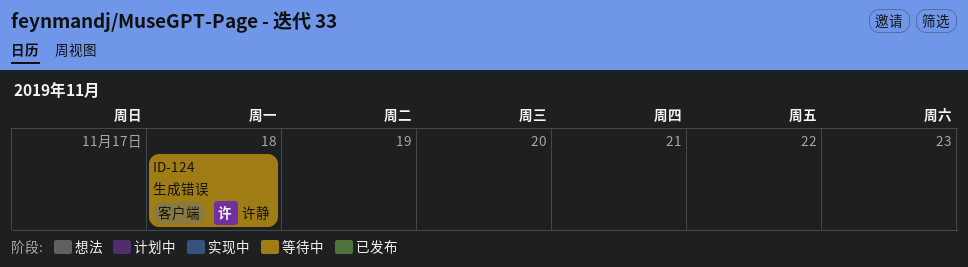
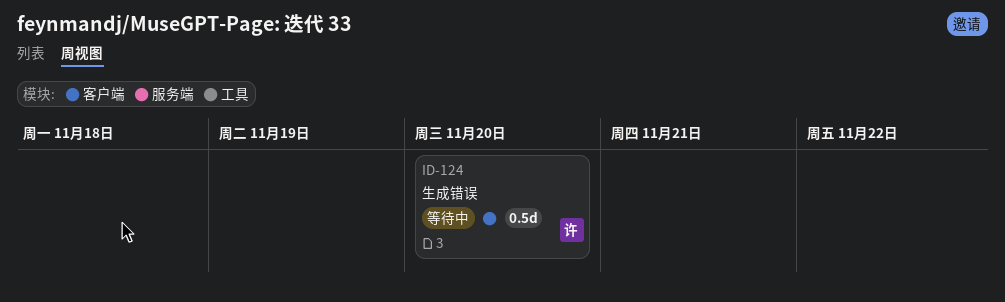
ID-124, due: Nov 18 -> Nov 20

